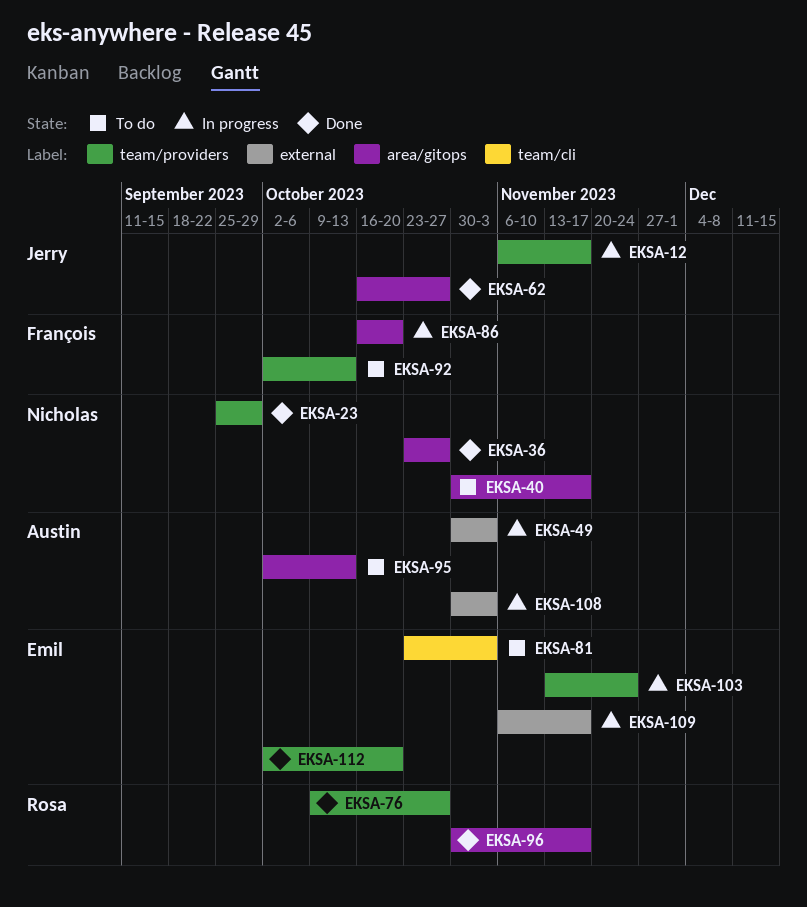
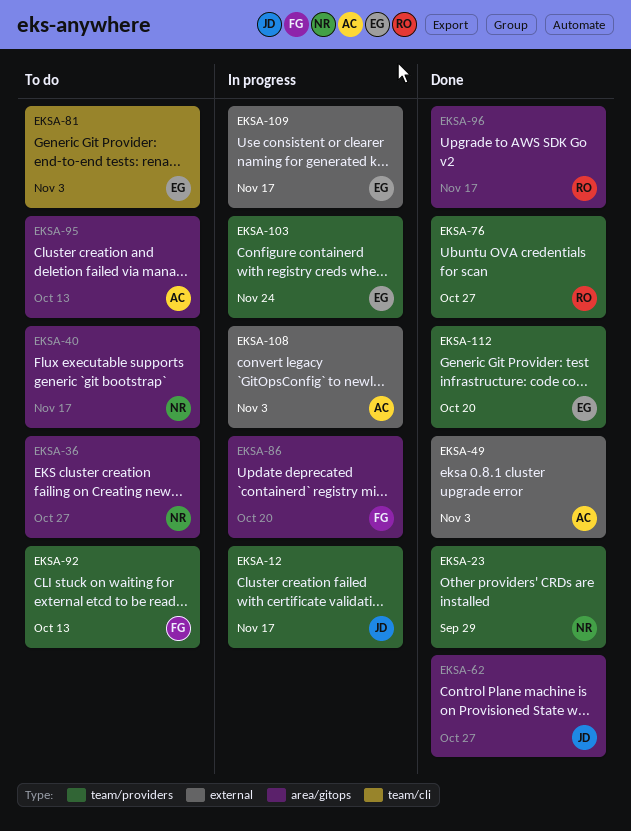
EKSA-36, status: Done -> To do
EKSA-49, status: In progress -> Done

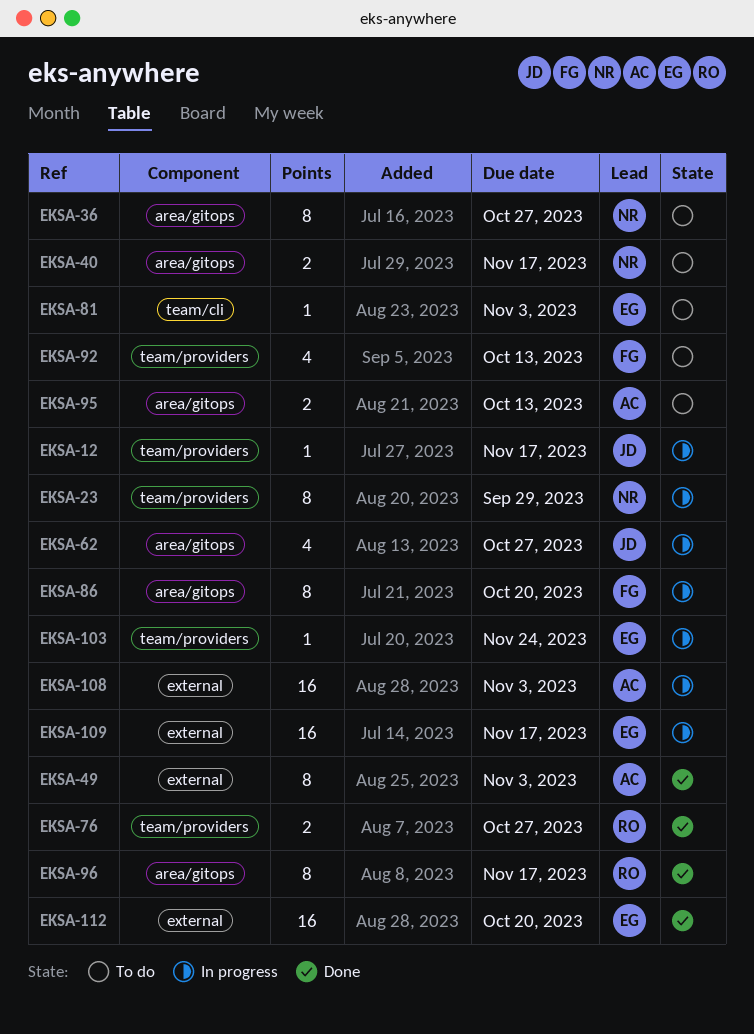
EKSA-23, status: Done -> In progress
EKSA-62, status: Done -> In progress
EKSA-112, label: team/providers -> external

